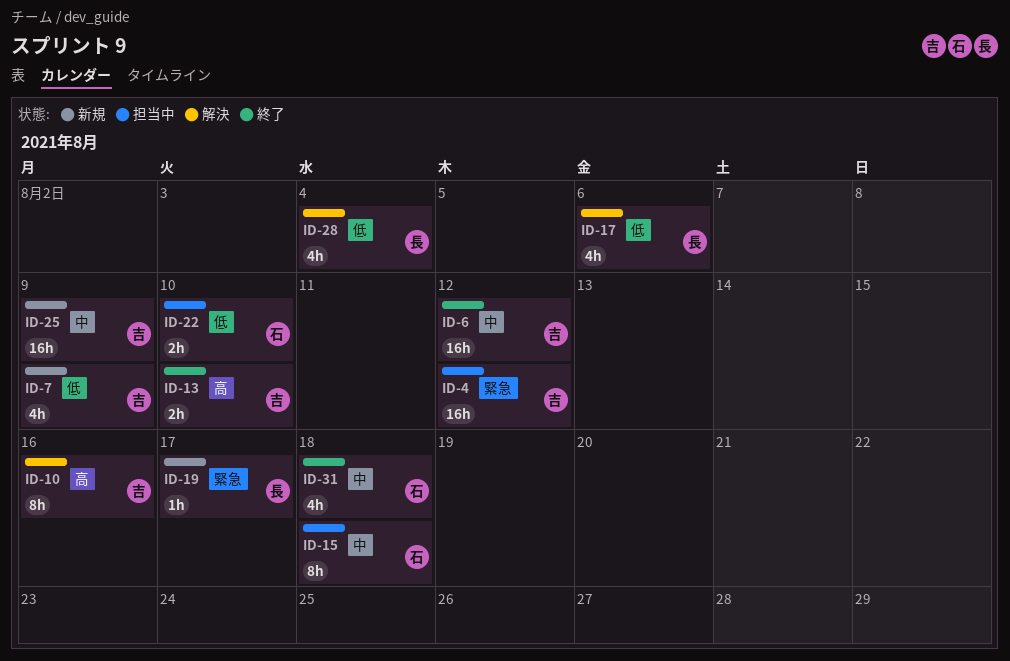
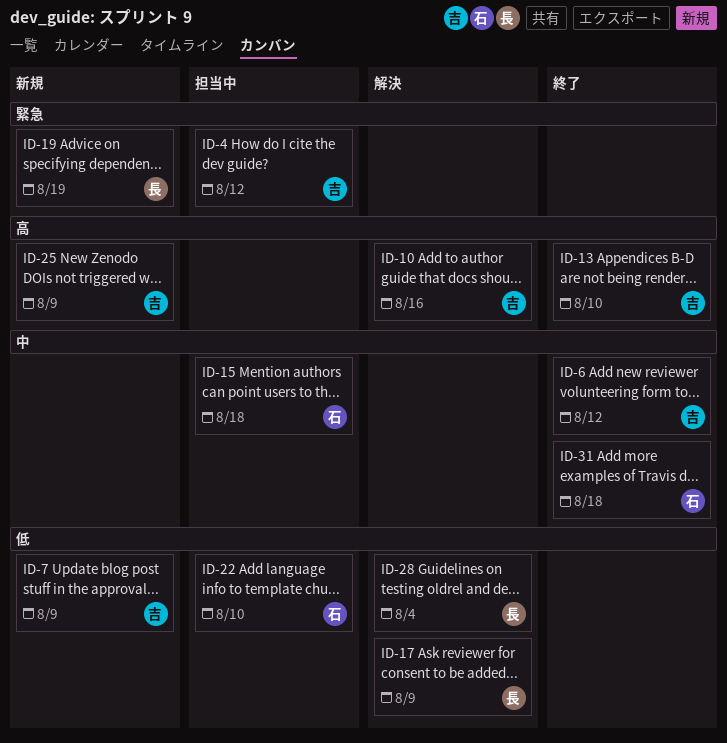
ID-17, due: Aug 6 -> Aug 9
ID-19, due: Aug 17 -> Aug 19
ID-25, priority: 中 -> 高

